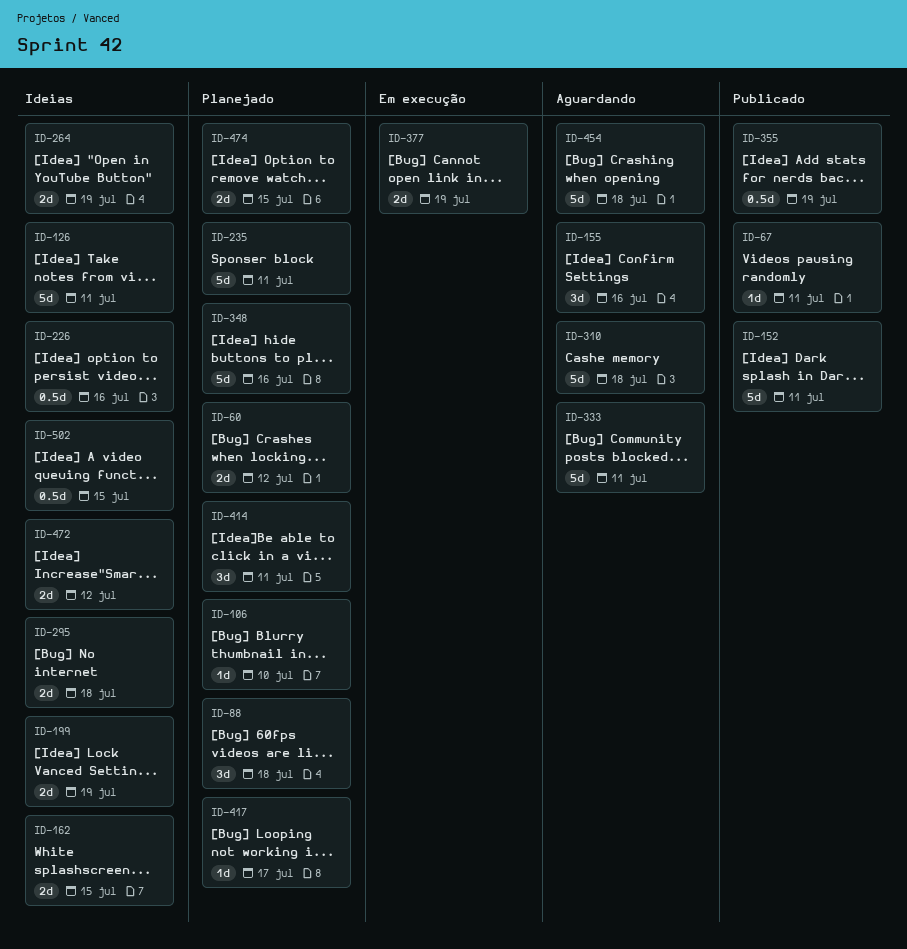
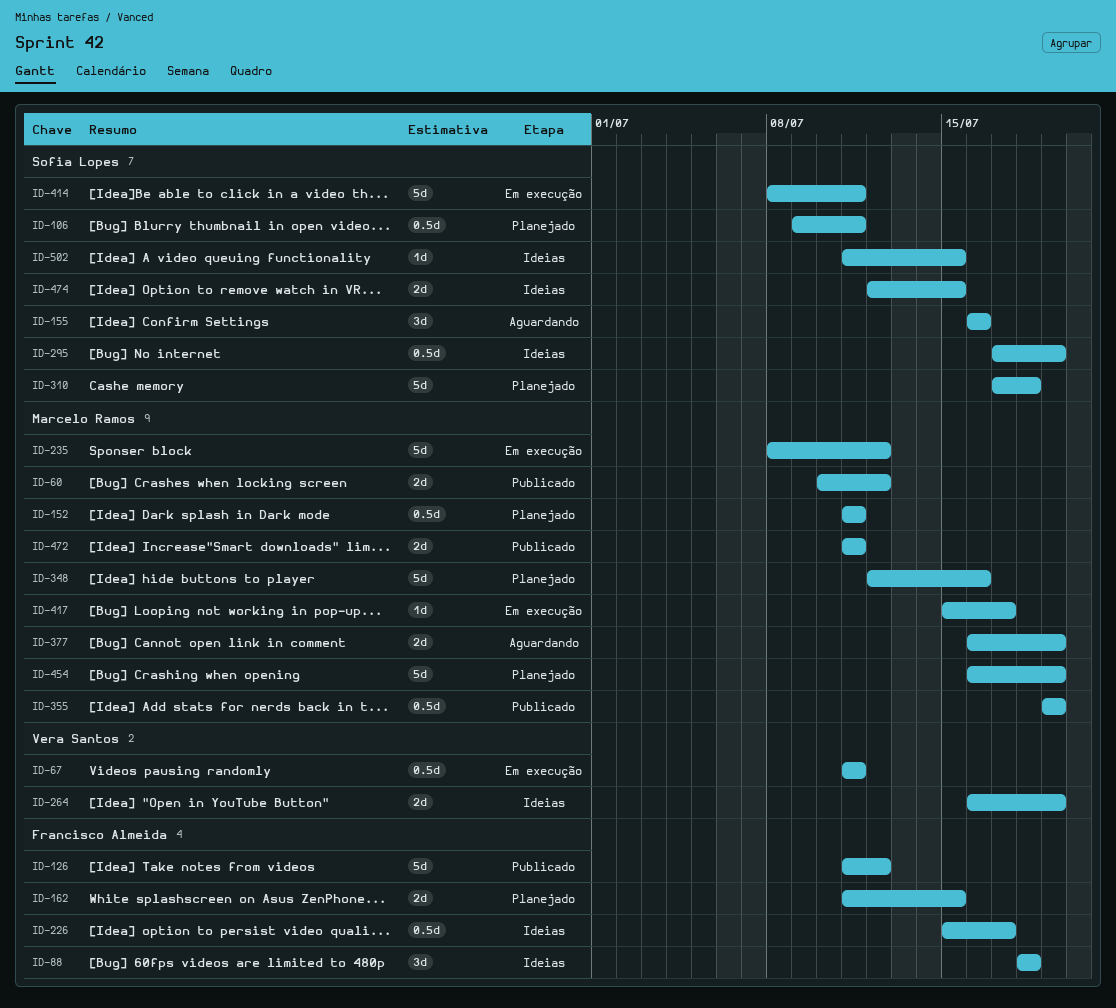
ID-60, status: Planejado -> Publicado
ID-67, status: Publicado -> Em execução
ID-67, estimate: 1d -> 0.5d
ID-88, status: Planejado -> Ideias
ID-106, estimate: 1d -> 0.5d
ID-106, due: Jul 10 -> Jul 11
ID-126, status: Ideias -> Publicado
ID-126, due: Jul 11 -> Jul 12
ID-152, status: Publicado -> Planejado
ID-152, estimate: 5d -> 0.5d
ID-162, status: Ideias -> Planejado
ID-199: present -> none
ID-226, due: Jul 16 -> Jul 17
ID-235, status: Planejado -> Em execução
ID-235, due: Jul 11 -> Jul 12
ID-295, estimate: 2d -> 0.5d
ID-295, due: Jul 18 -> Jul 19
ID-310, status: Aguardando -> Planejado
ID-333: present -> none
ID-377, status: Em execução -> Aguardando
ID-414, status: Planejado -> Em execução
ID-414, estimate: 3d -> 5d
ID-417, status: Planejado -> Em execução
ID-454, status: Aguardando -> Planejado
ID-454, due: Jul 18 -> Jul 19
ID-472, status: Ideias -> Publicado
ID-472, due: Jul 12 -> Jul 11
ID-474, status: Planejado -> Ideias
ID-502, estimate: 0.5d -> 1d

